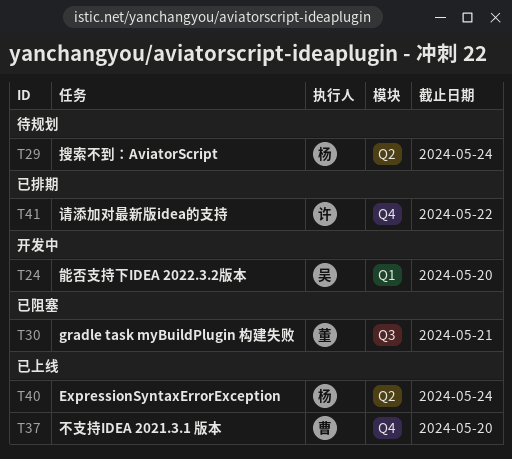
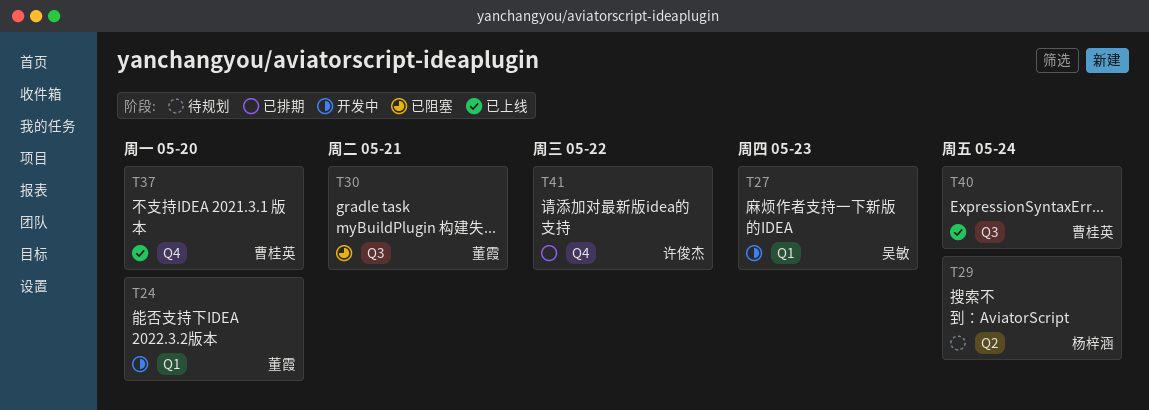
T24, owner: 吴敏 -> 董霞
T27: none -> present
T40, owner: 杨梓涵 -> 曹桂英
T40, label: Q2 -> Q3

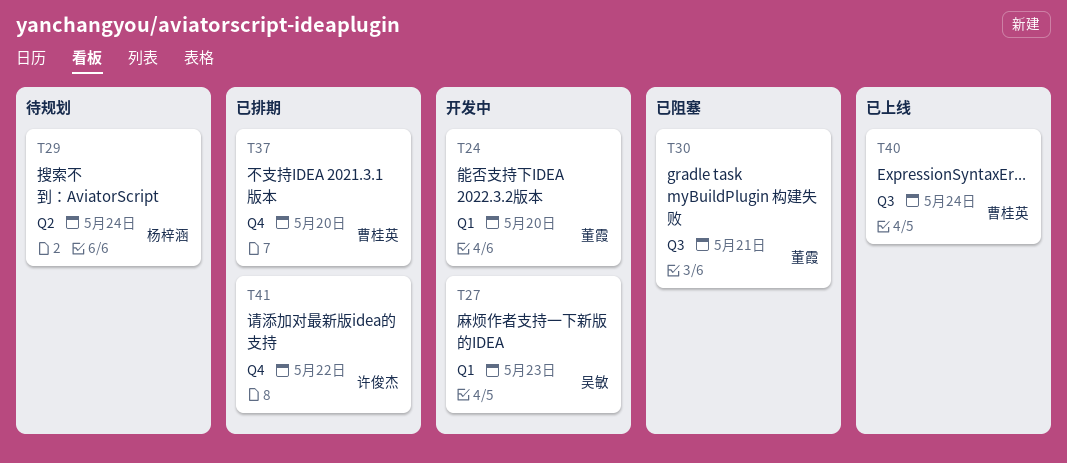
T37, status: 已上线 -> 已排期

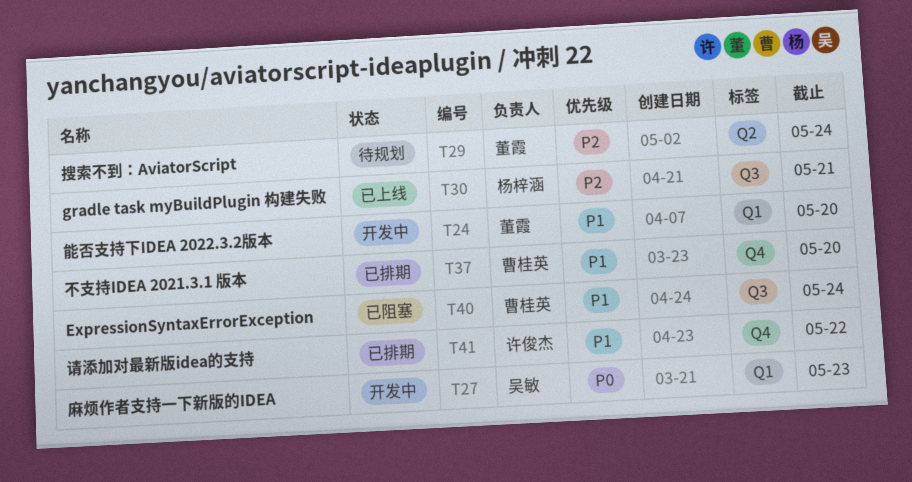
T29, owner: 杨梓涵 -> 董霞
T30, status: 已阻塞 -> 已上线
T30, owner: 董霞 -> 杨梓涵
T40, status: 已上线 -> 已阻塞

